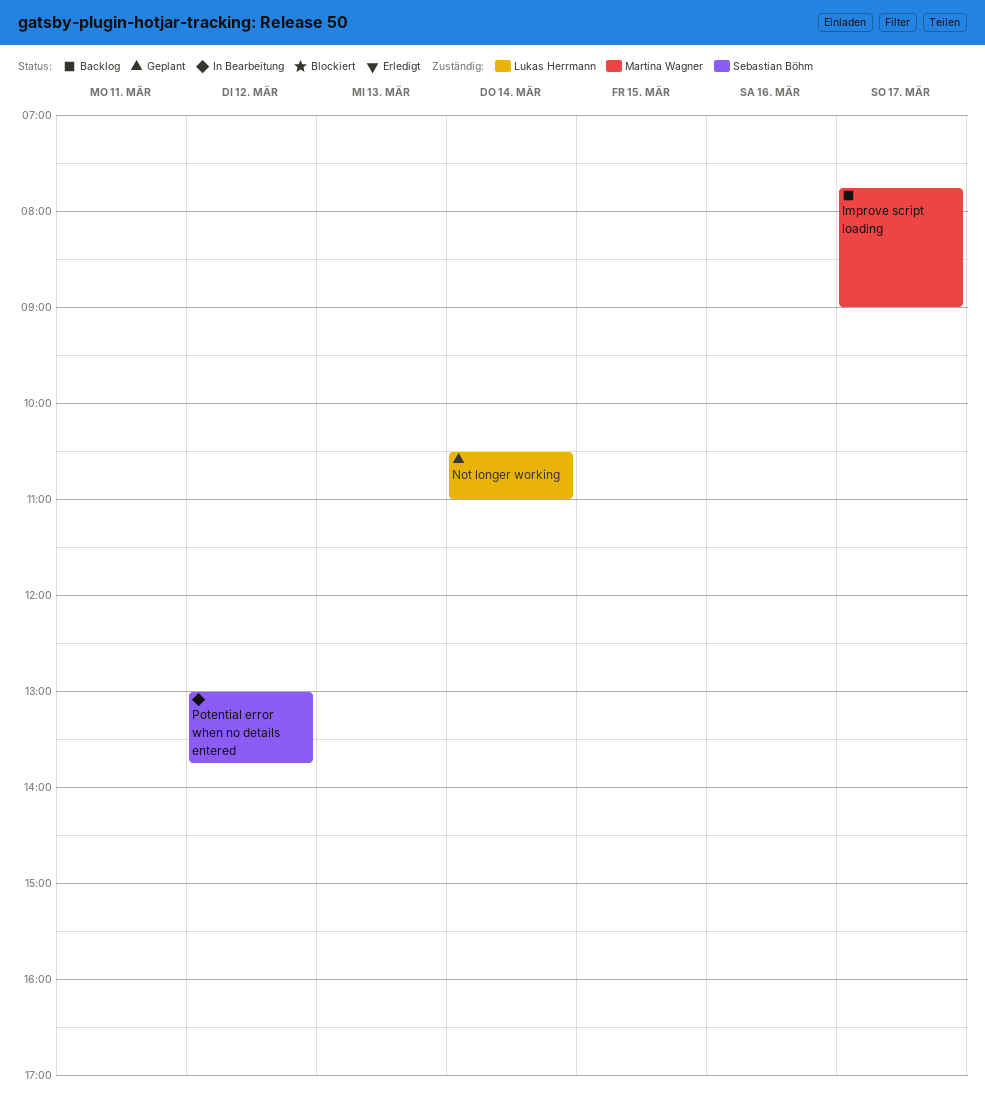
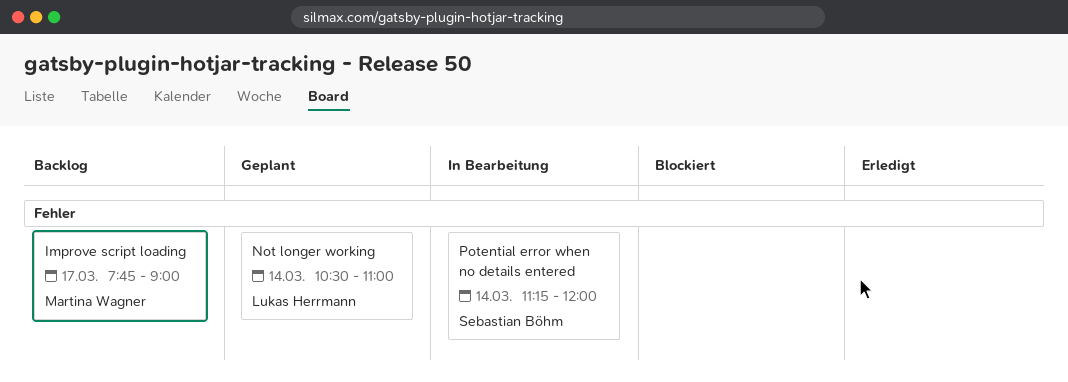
Potential error when no details entered, day: Mar 12 -> Mar 14
Potential error when no details entered, begins: 13:00 -> 11:15
Potential error when no details entered, ends: 13:45 -> 12:00

